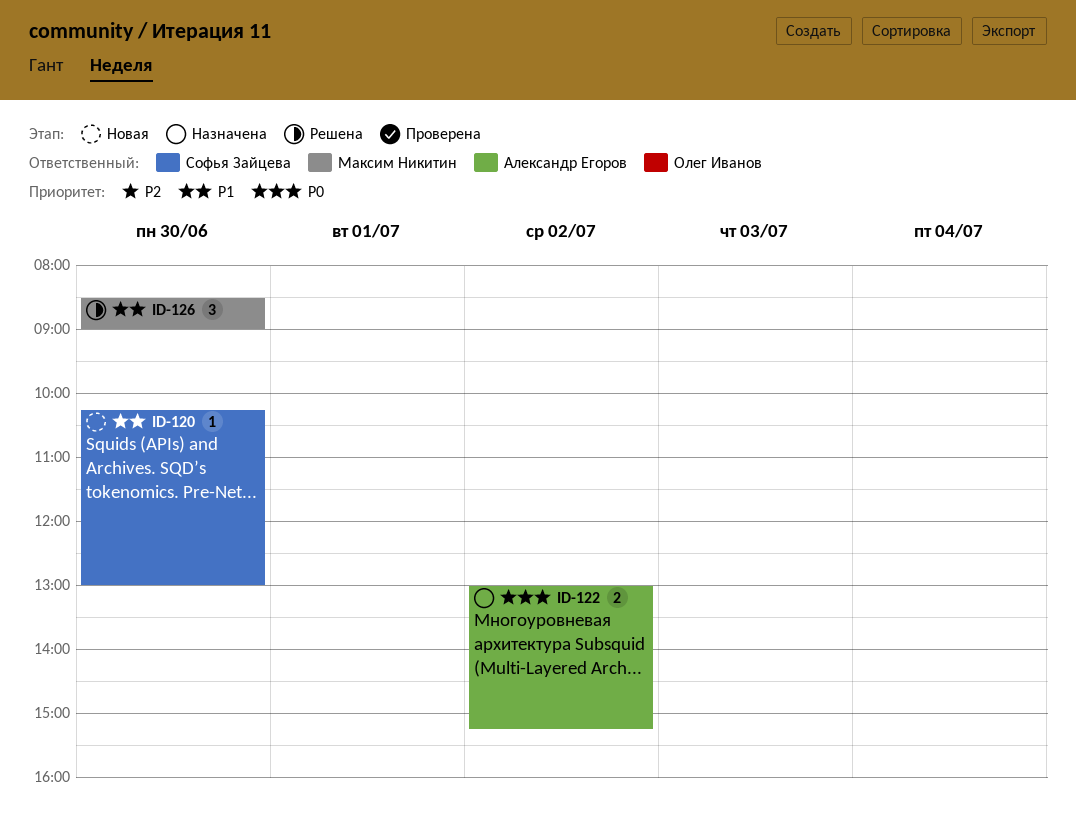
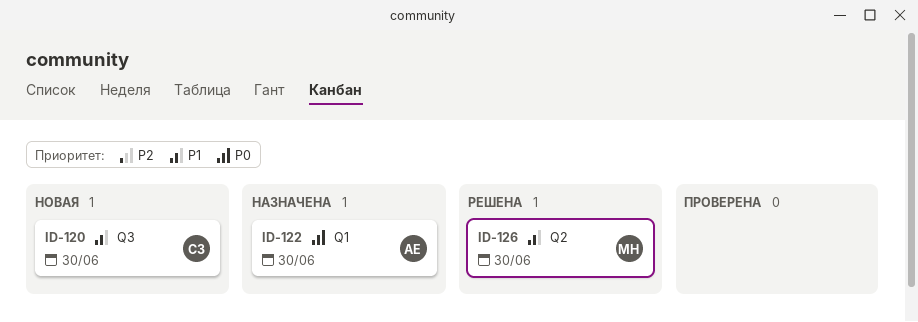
ID-122, day: Jul 2 -> Jun 30

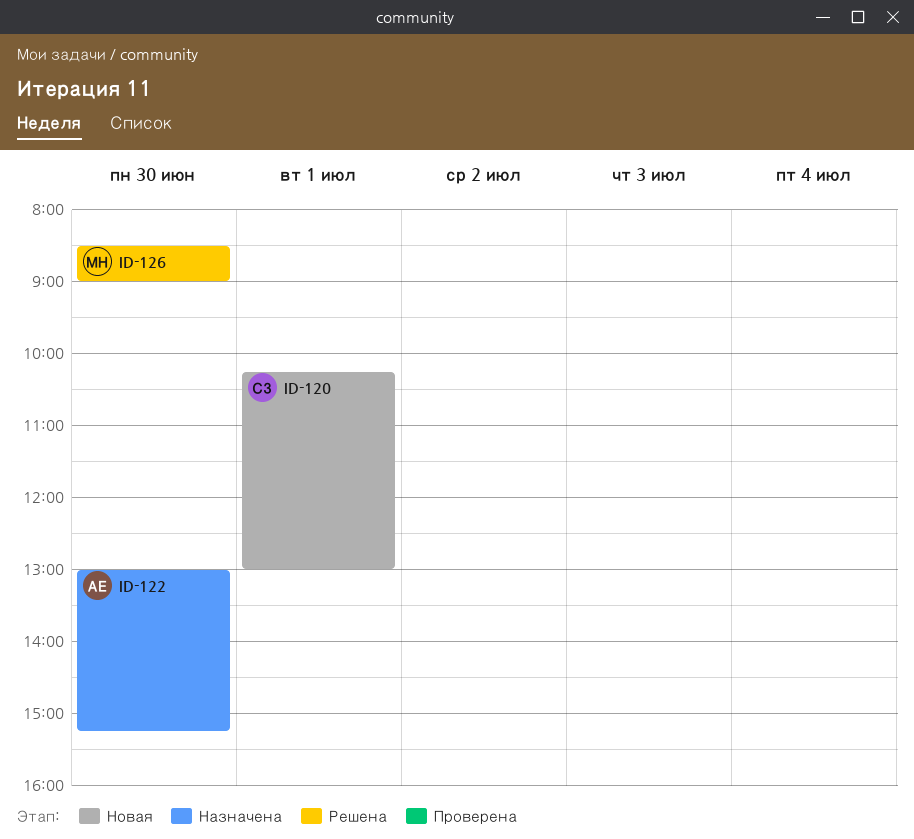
ID-120, day: Jun 30 -> Jul 1

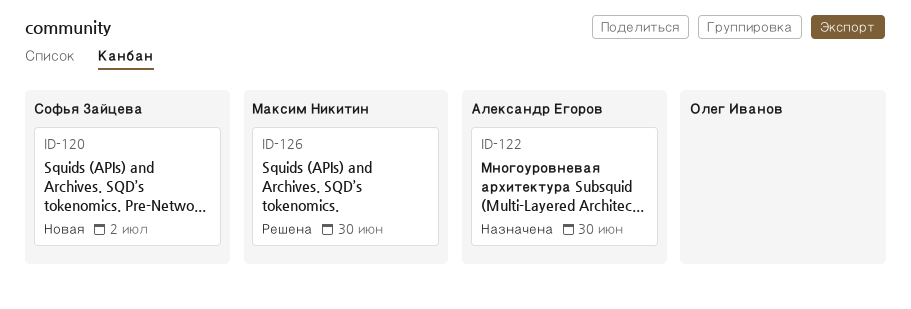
ID-120, day: Jul 1 -> Jul 2

